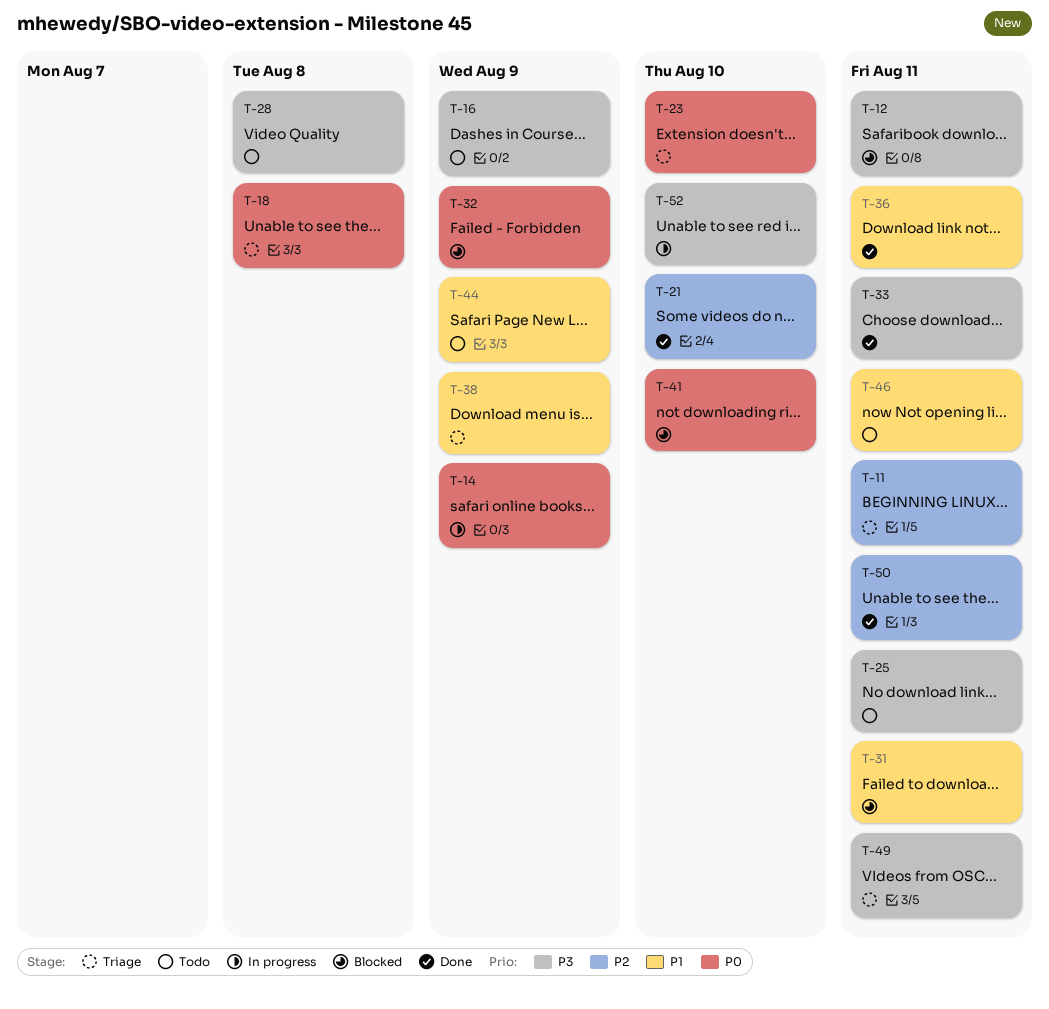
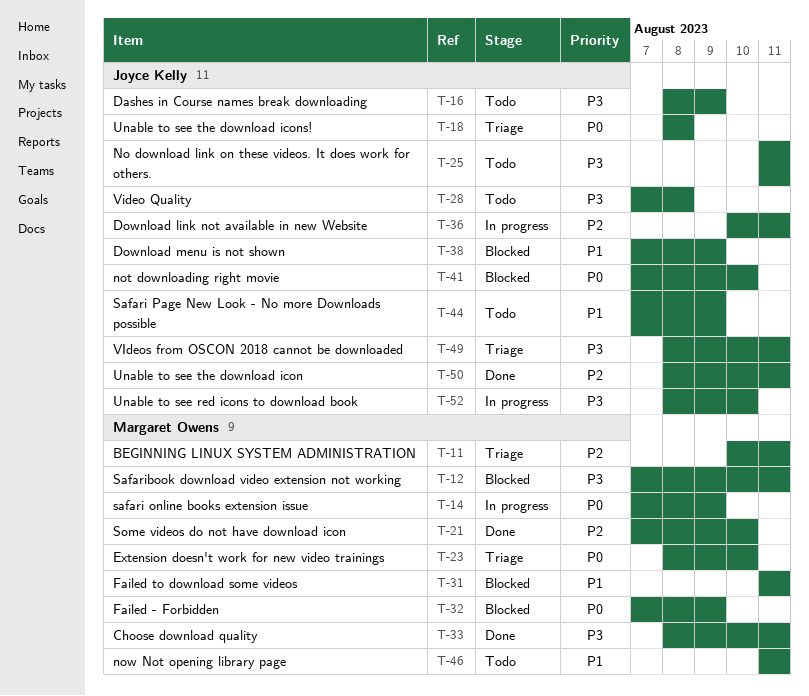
T-36, status: Done -> In progress
T-36, priority: P1 -> P2
T-38, status: Triage -> Blocked

